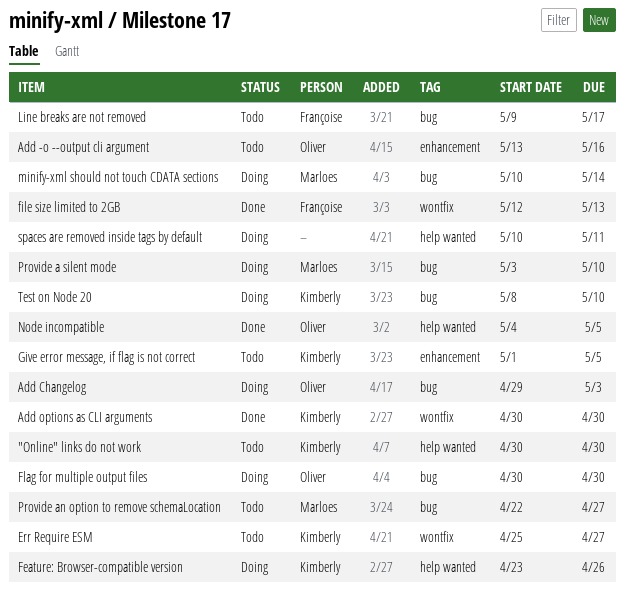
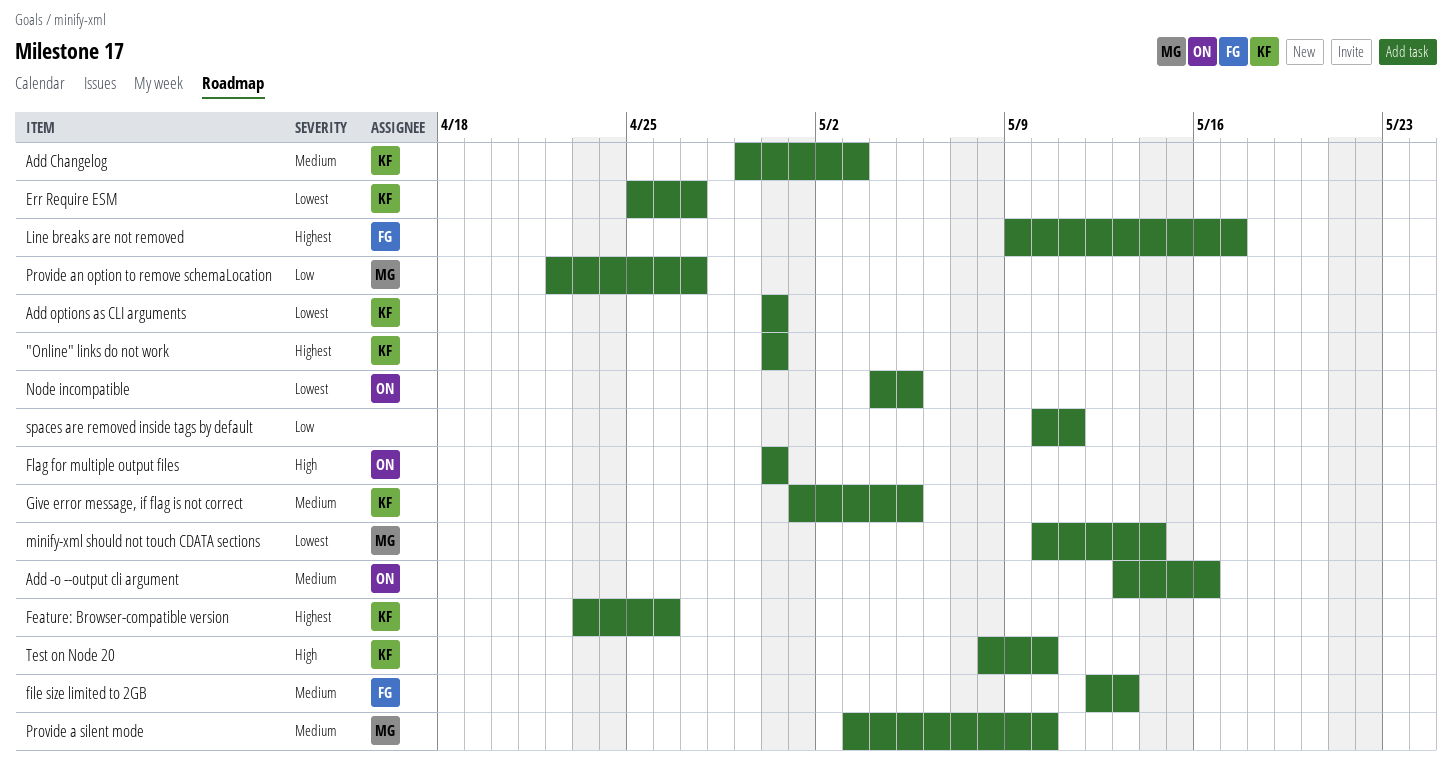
Add Changelog, owner: Oliver -> Kimberly

